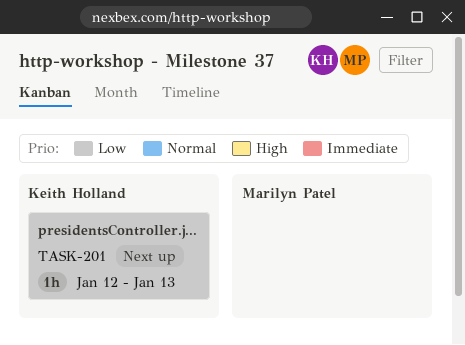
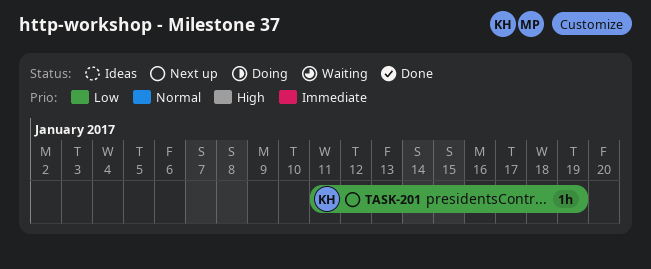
TASK-201, start: Jan 12 -> Jan 11
TASK-201, due: Jan 13 -> Jan 19

